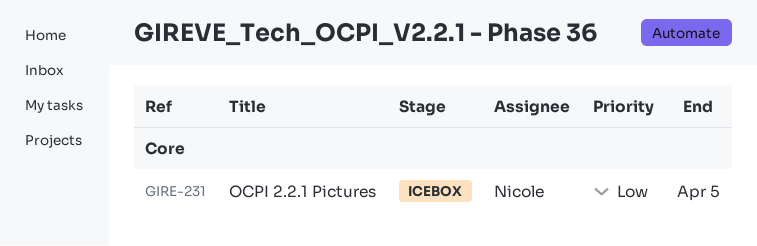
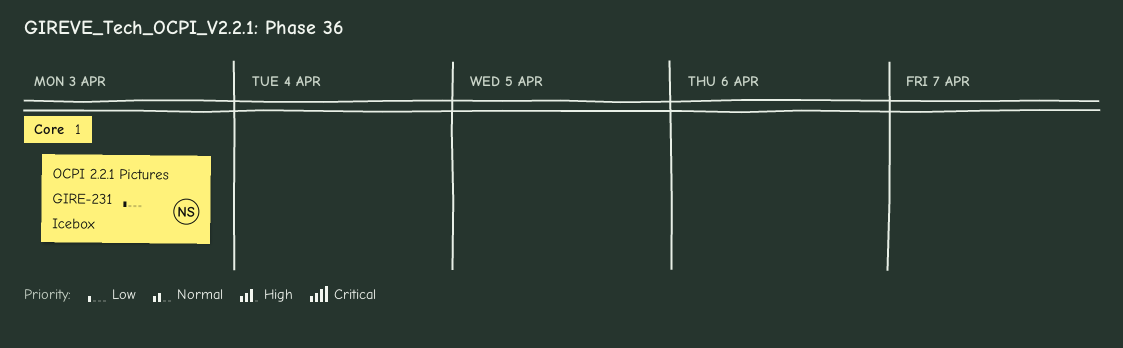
GIRE-231, due: Apr 5 -> Apr 3

